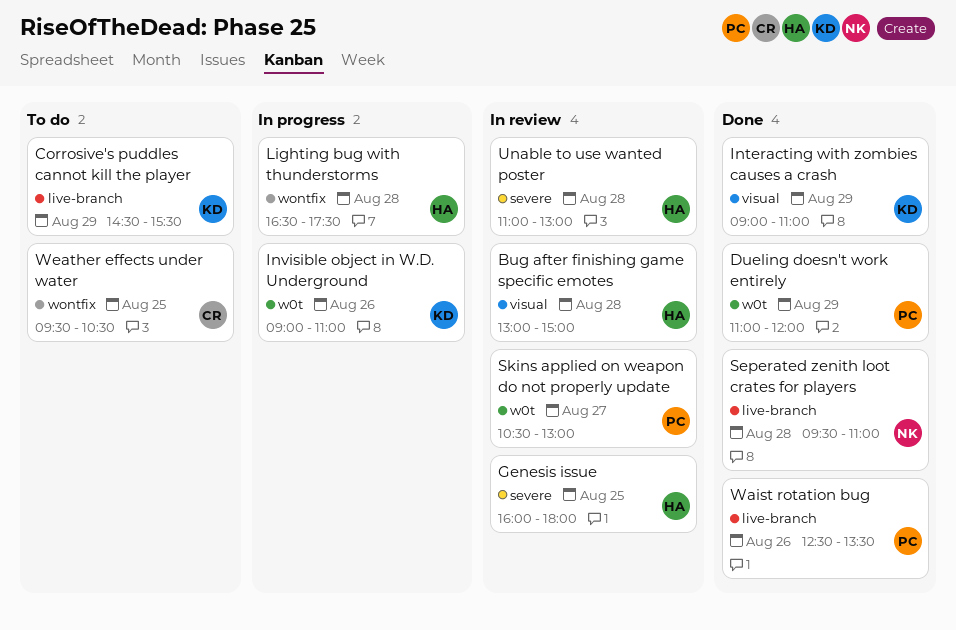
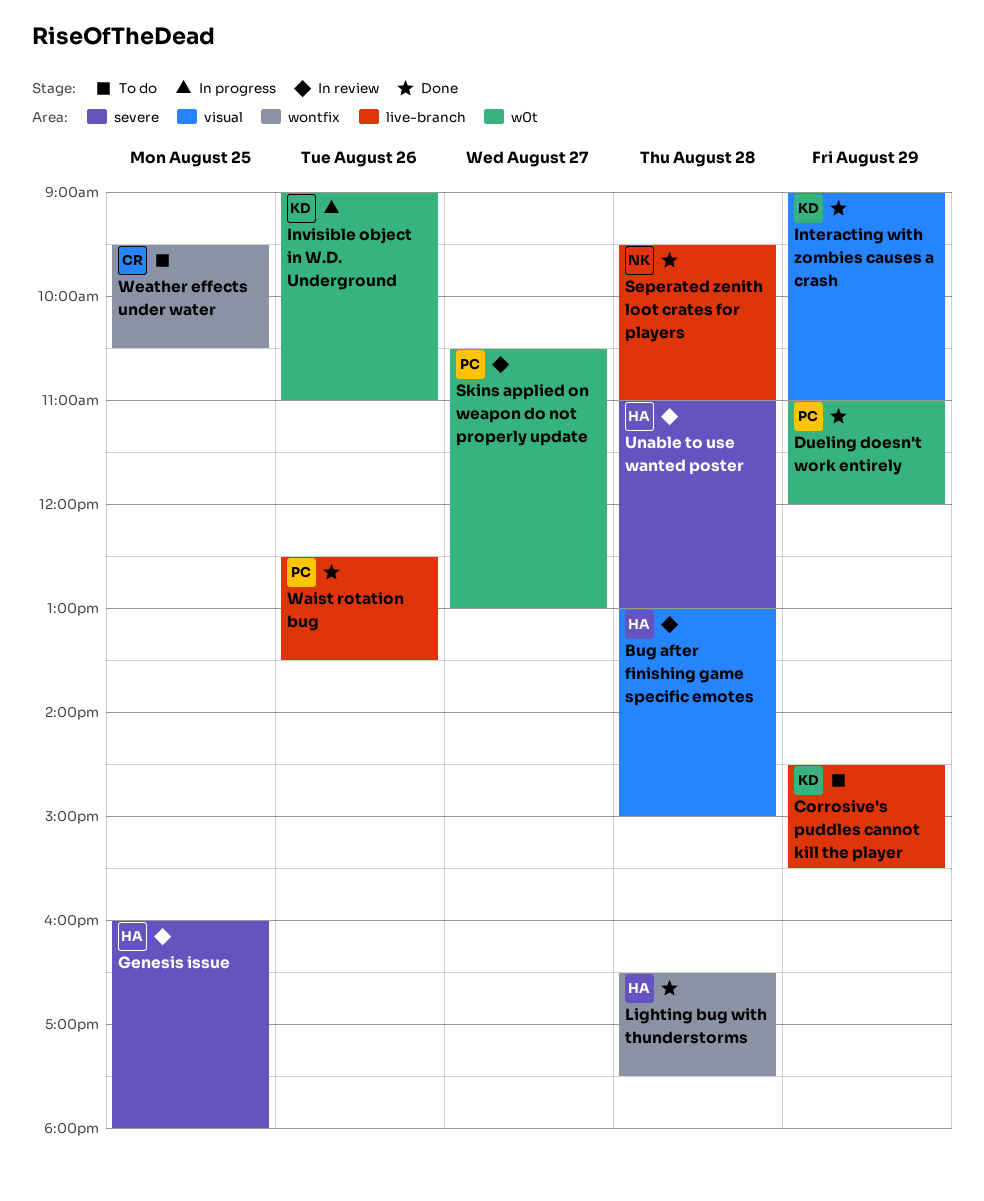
Lighting bug with thunderstorms, status: In progress -> Done

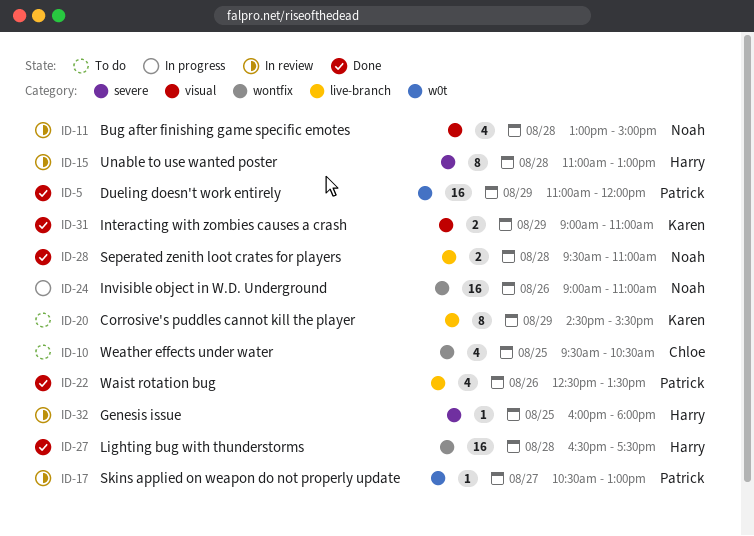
Bug after finishing game specific emotes, owner: Harry -> Noah
Invisible object in W.D. Underground, owner: Karen -> Noah
Invisible object in W.D. Underground, label: w0t -> wontfix

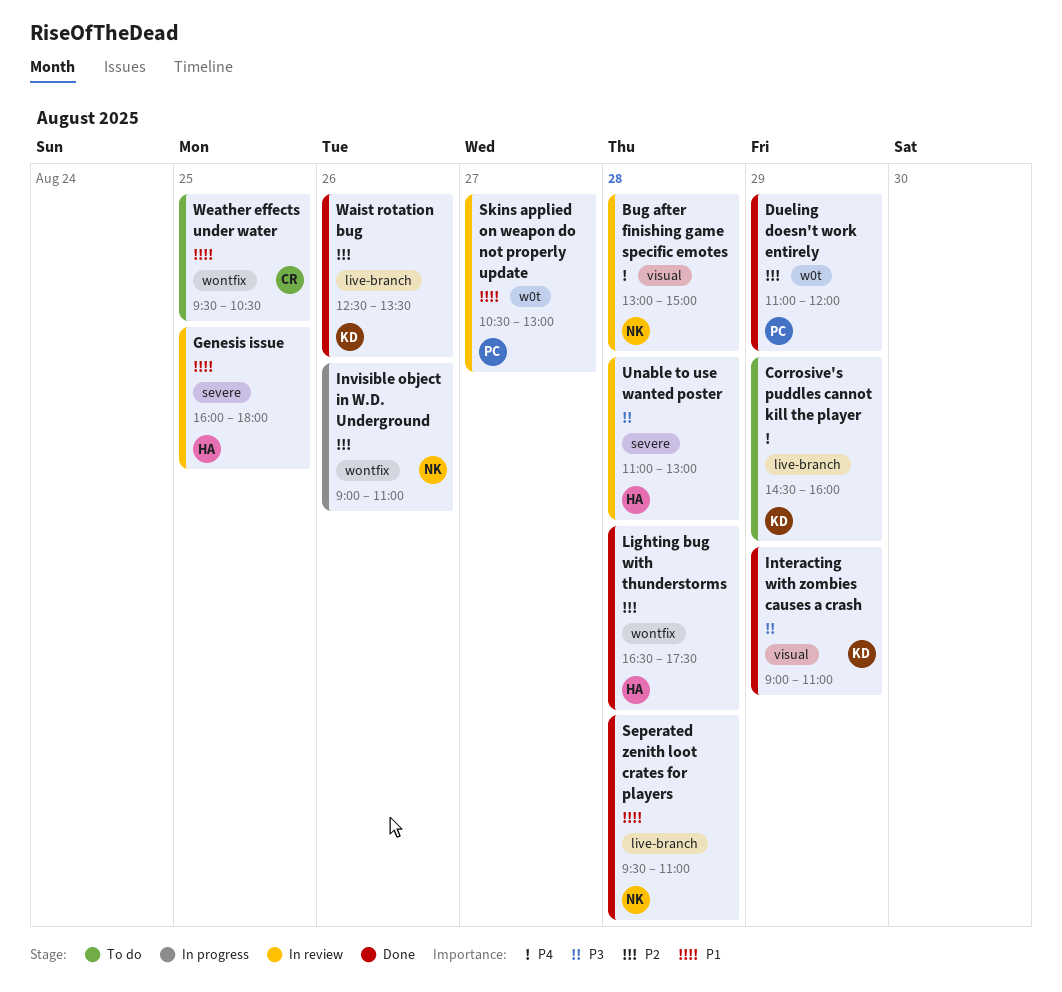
Corrosive's puddles cannot kill the player, ends: 15:30 -> 16:00
Waist rotation bug, owner: Patrick -> Karen

